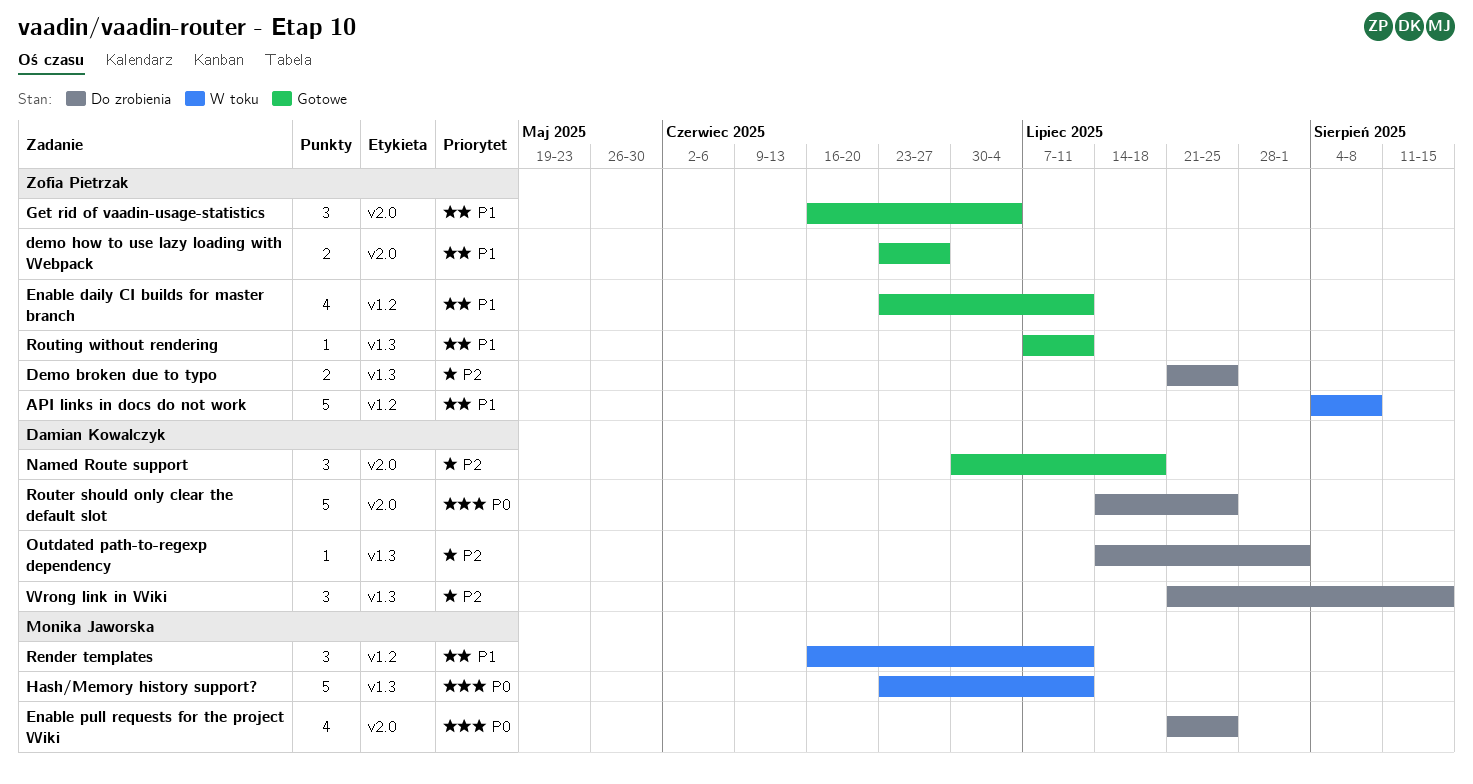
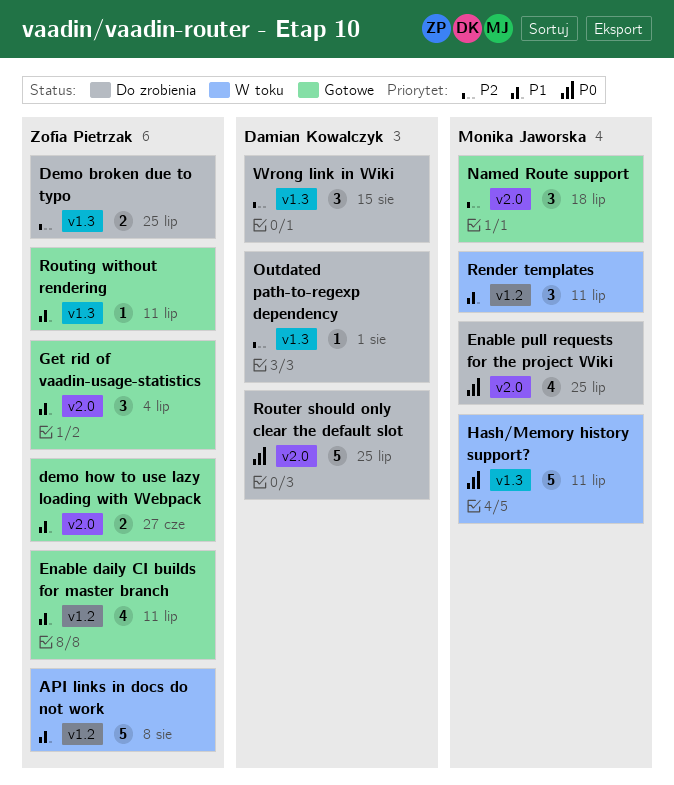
Named Route support, owner: Damian Kowalczyk -> Monika Jaworska

